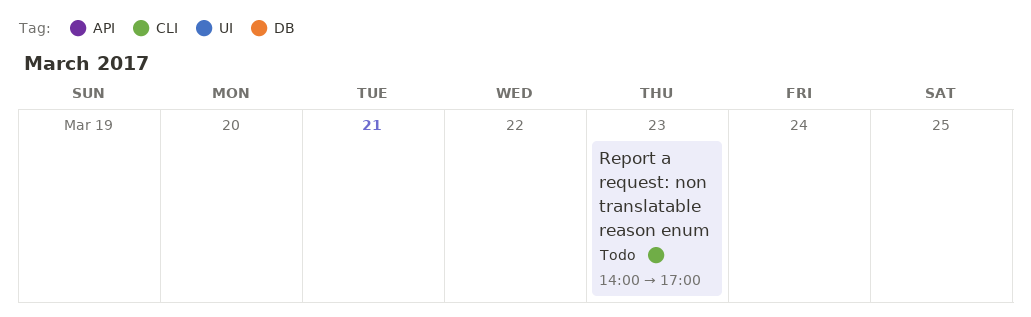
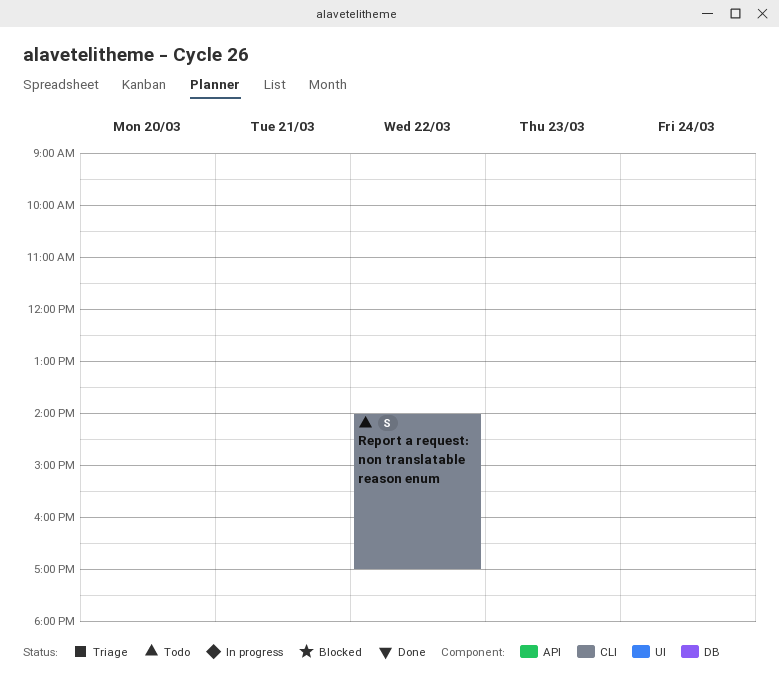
Report a request: non translatable reason enum, day: Mar 23 -> Mar 22

